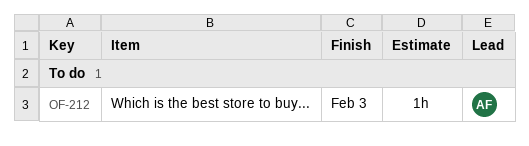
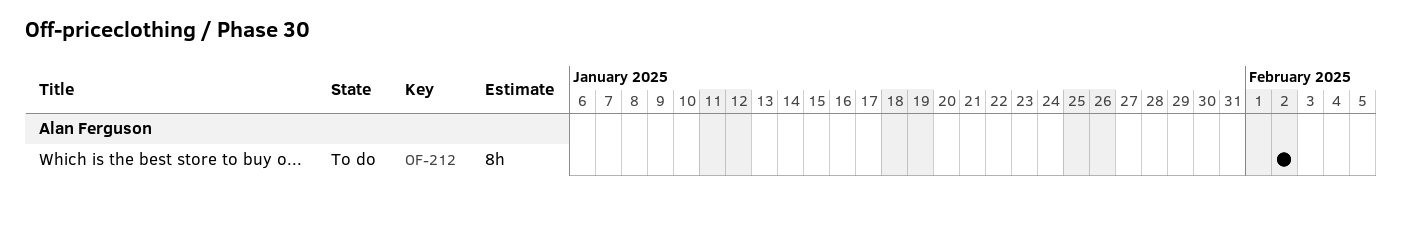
OF-212, estimate: 1h -> 8h
OF-212, due: Feb 3 -> Feb 2

